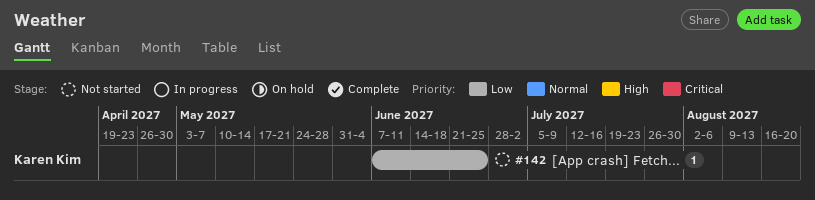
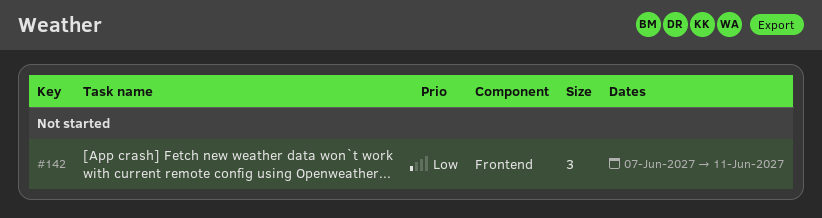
#142, estimate: 1 -> 3
#142, due: Jun 25 -> Jun 11

